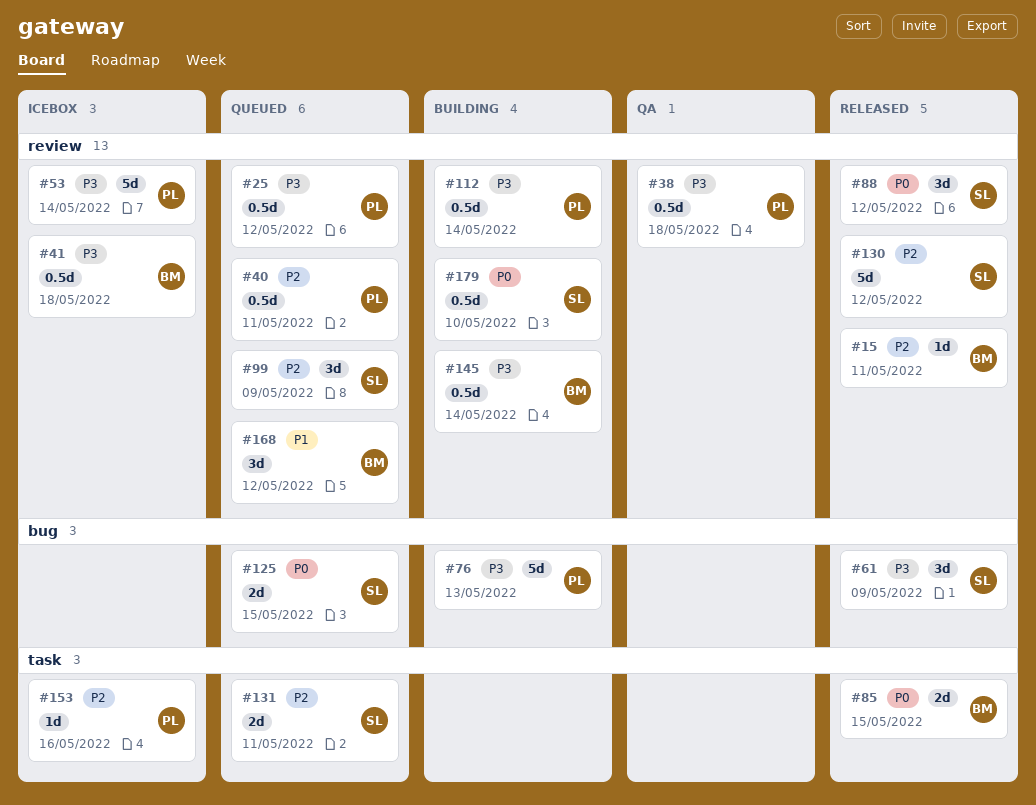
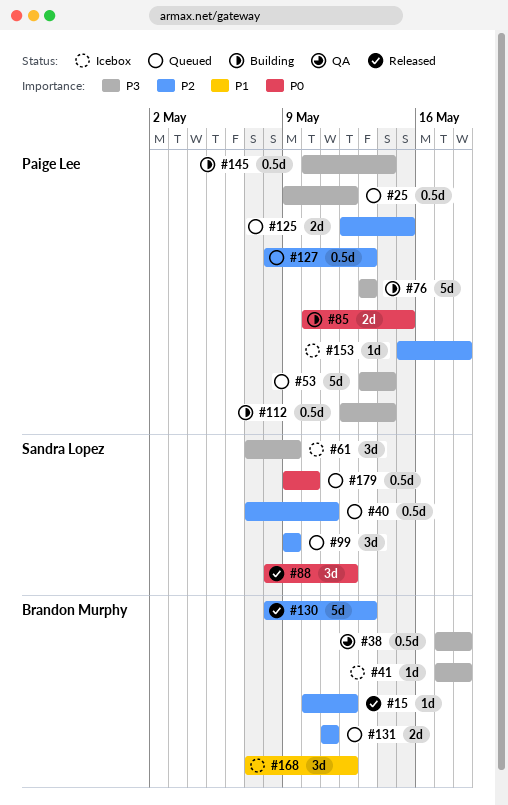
#15, due: May 11 -> May 12
#38, owner: Paige Lee -> Brandon Murphy
#40, owner: Paige Lee -> Sandra Lopez
#41, estimate: 0.5d -> 1d
#53, status: Icebox -> Queued
#61, status: Released -> Icebox
#85, status: Released -> Building
#85, owner: Brandon Murphy -> Paige Lee
#125, owner: Sandra Lopez -> Paige Lee
#125, priority: P0 -> P2
#127: none -> present
#130, owner: Sandra Lopez -> Brandon Murphy
#130, due: May 12 -> May 13
#131, owner: Sandra Lopez -> Brandon Murphy
#145, owner: Brandon Murphy -> Paige Lee
#153, due: May 16 -> May 18
#168, status: Queued -> Icebox
#179, status: Building -> Queued

